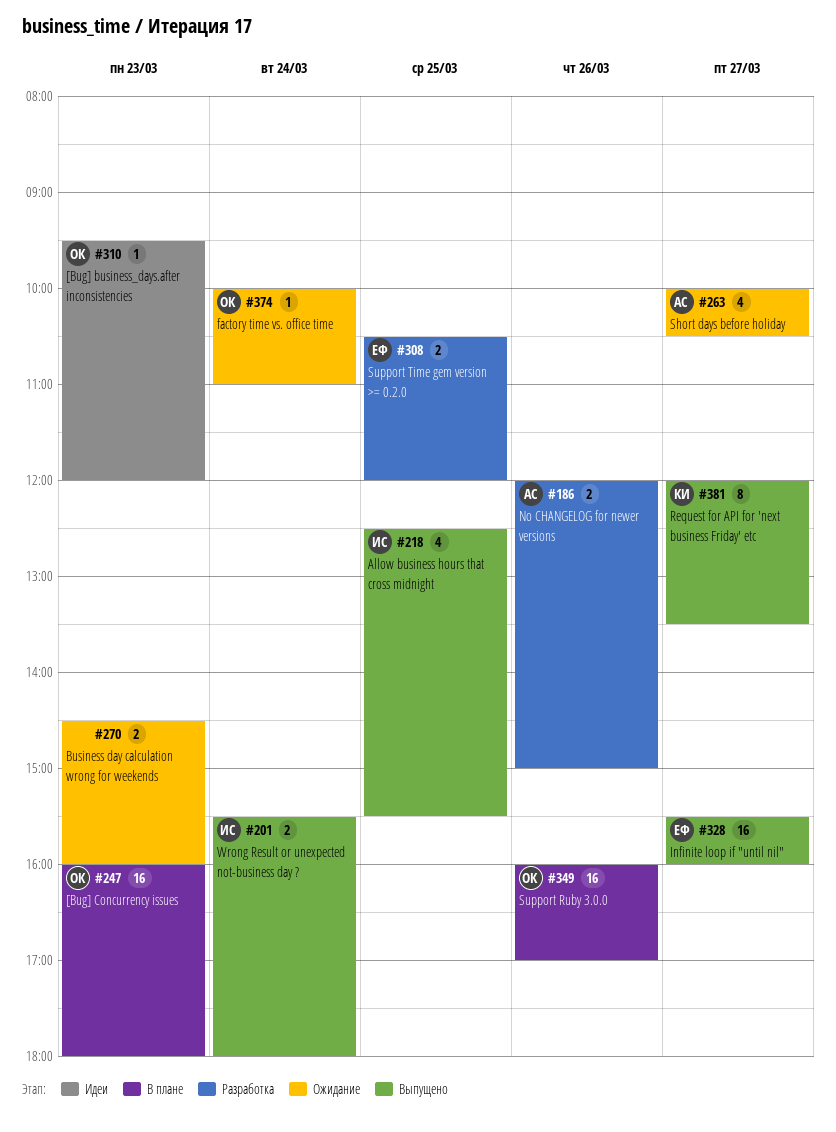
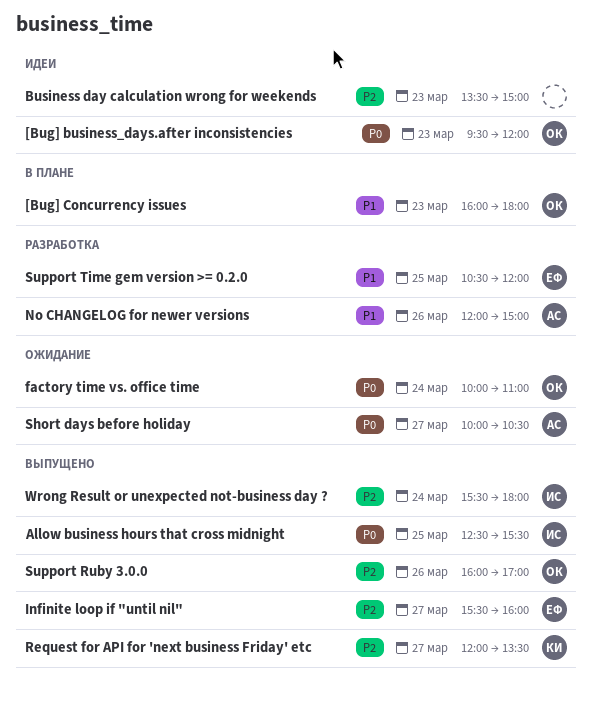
Business day calculation wrong for weekends, status: Ожидание -> Идеи
Business day calculation wrong for weekends, begins: 14:30 -> 13:30
Business day calculation wrong for weekends, ends: 16:00 -> 15:00
Support Ruby 3.0.0, status: В плане -> Выпущено

